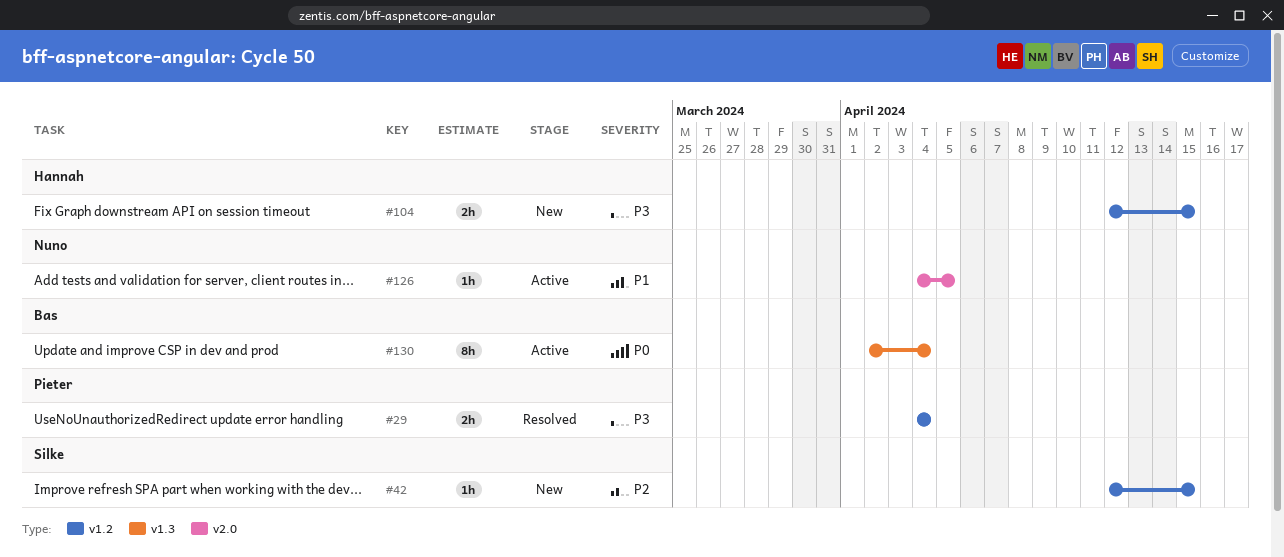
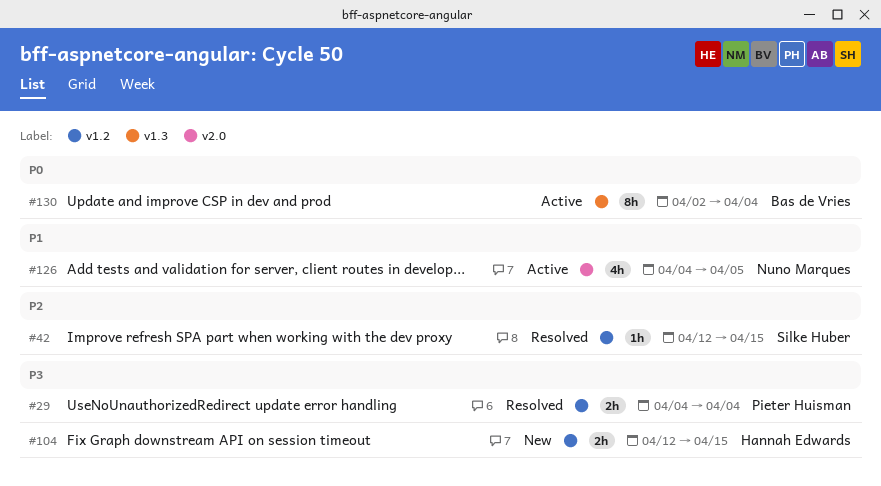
#42, status: New -> Resolved
#126, estimate: 1h -> 4h

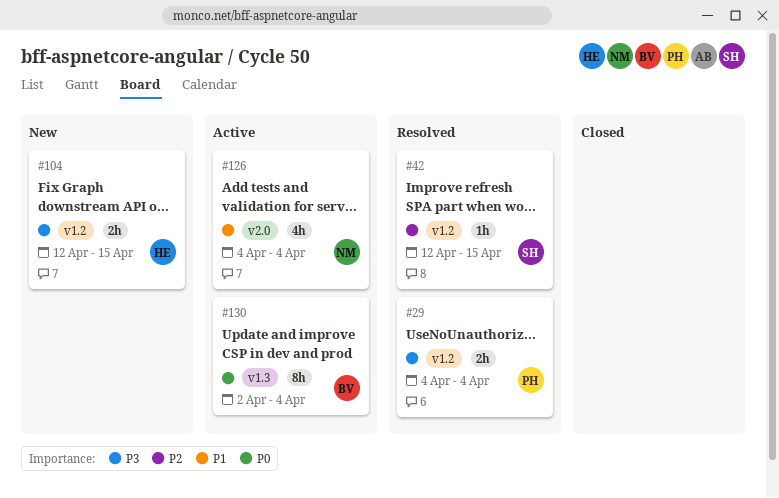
#126, due: Apr 5 -> Apr 4

